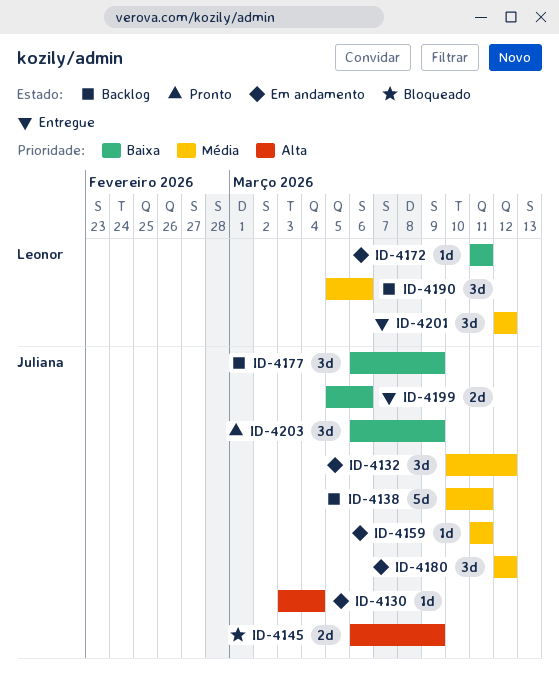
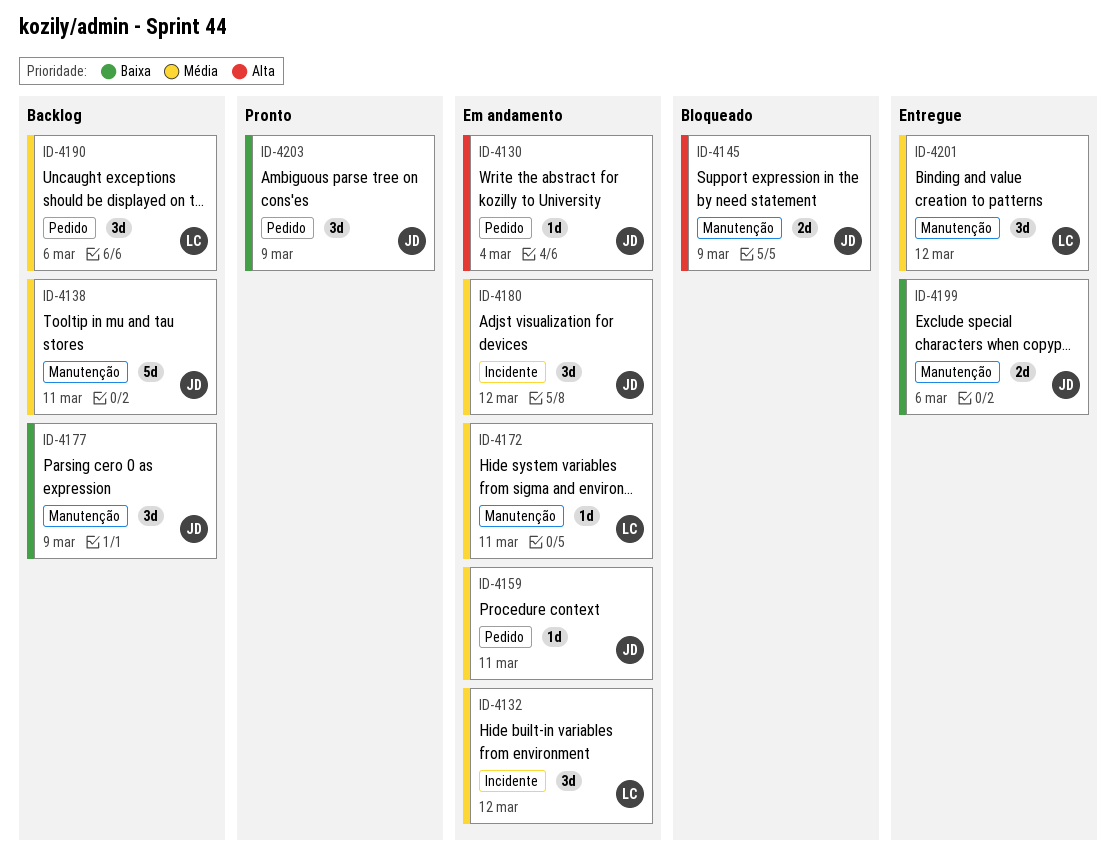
ID-4132, owner: Juliana -> Leonor
ID-4172, priority: Baixa -> Média

